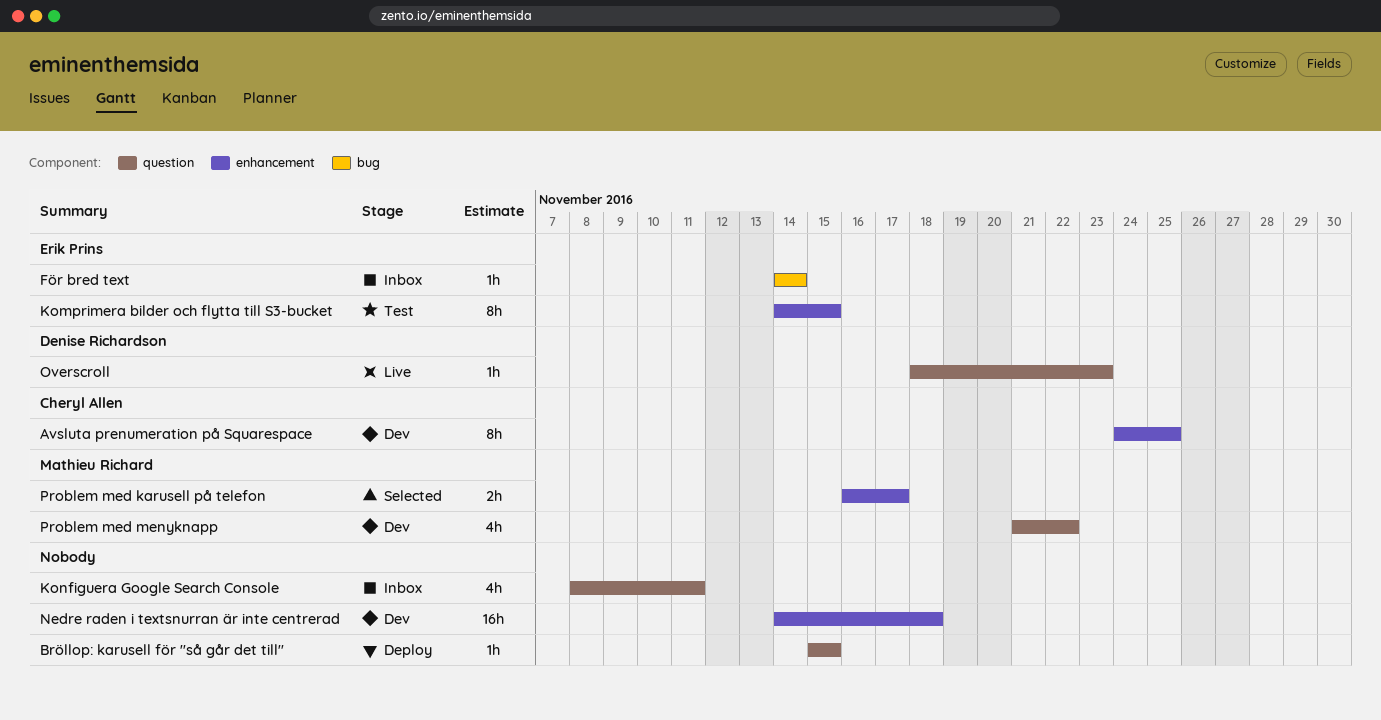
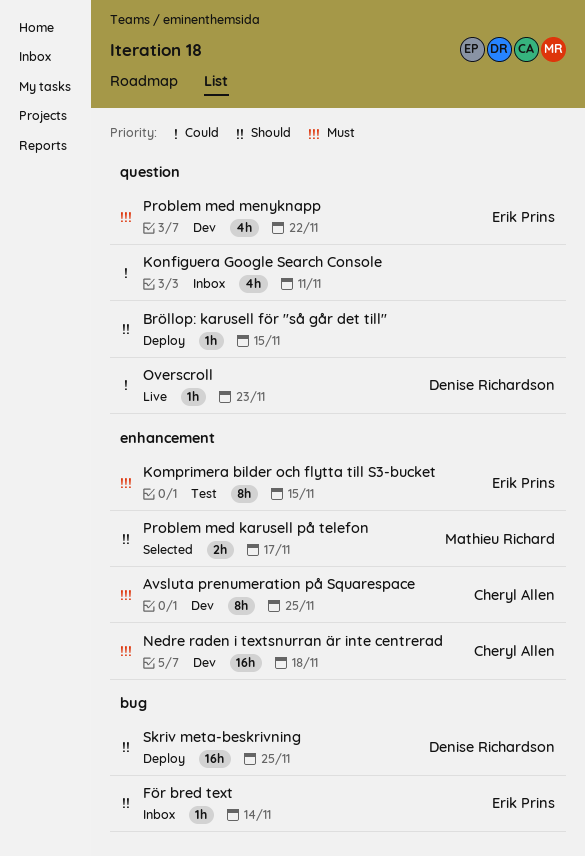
Nedre raden i textsnurran är inte centrerad, owner: none -> Cheryl Allen
Problem med menyknapp, owner: Mathieu Richard -> Erik Prins
Skriv meta-beskrivning: none -> present

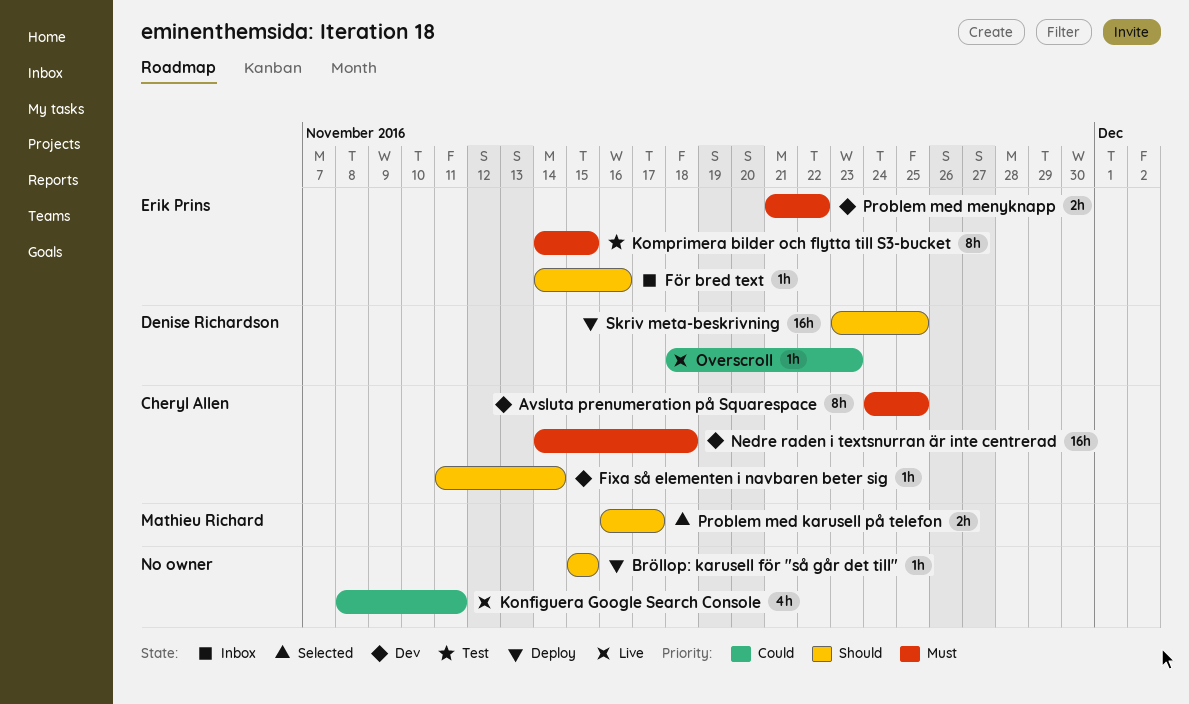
Fixa så elementen i navbaren beter sig: none -> present
För bred text, due: Nov 14 -> Nov 16
Konfiguera Google Search Console, status: Inbox -> Live
Problem med menyknapp, estimate: 4h -> 2h

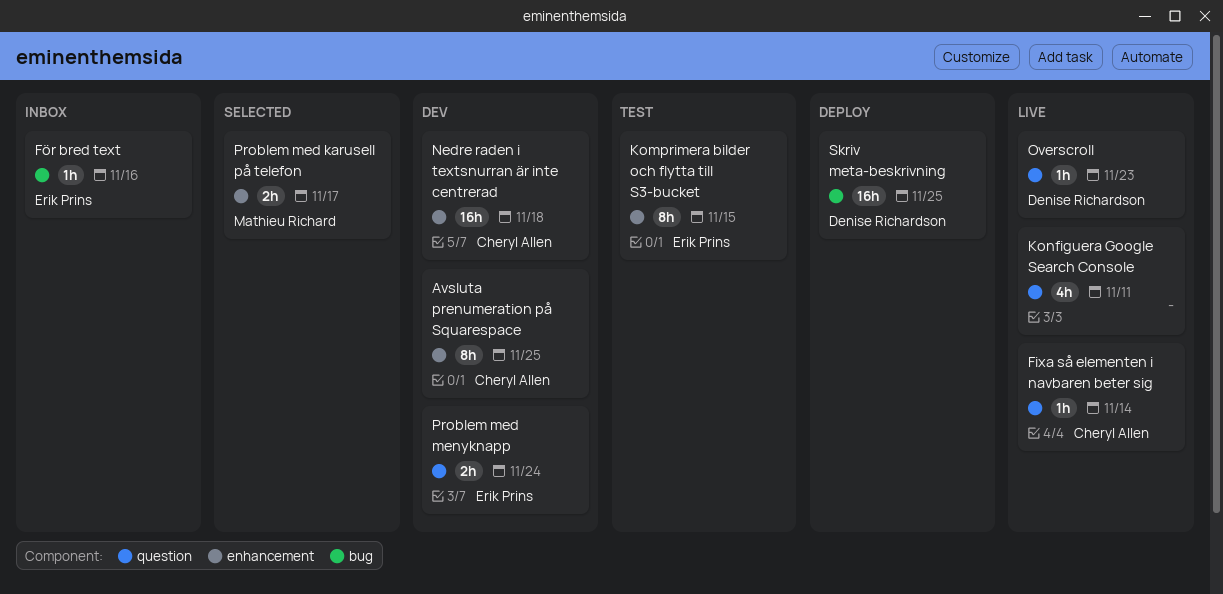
Bröllop: karusell för "så går det till": present -> none
Fixa så elementen i navbaren beter sig, status: Dev -> Live
Problem med menyknapp, due: Nov 22 -> Nov 24

